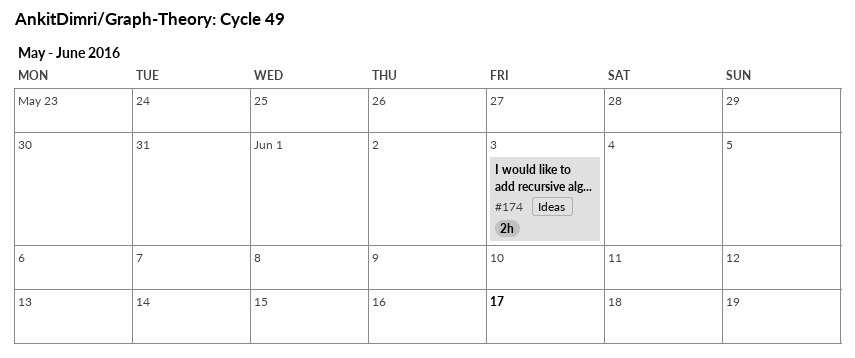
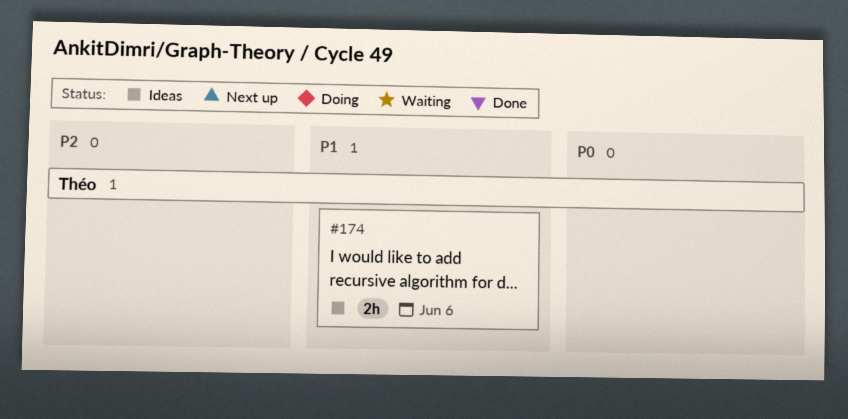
#174, due: Jun 3 -> Jun 6

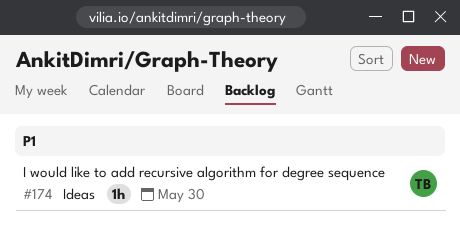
#174, estimate: 2h -> 1h
#174, due: Jun 6 -> May 30

